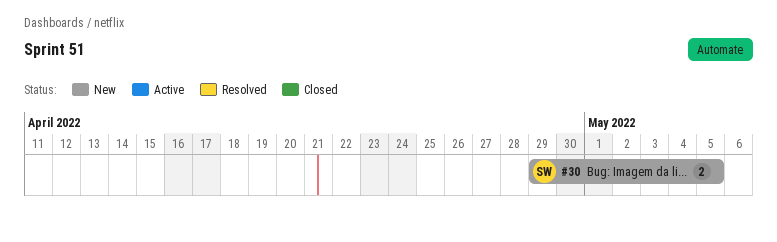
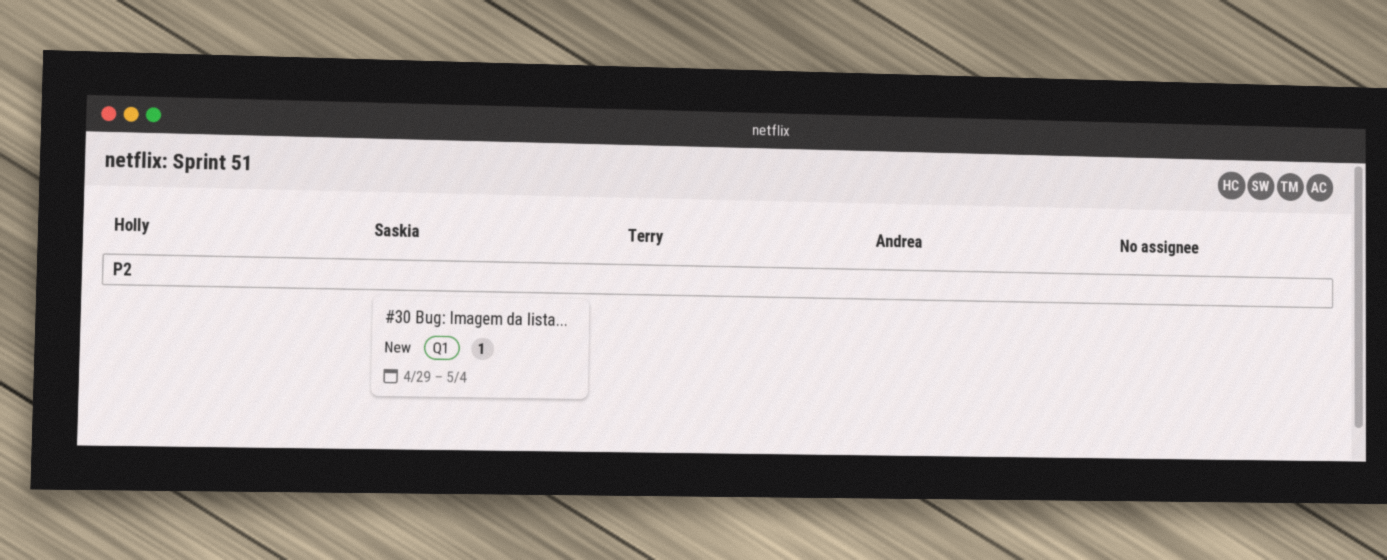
#30, estimate: 2 -> 1
#30, due: May 5 -> May 4

